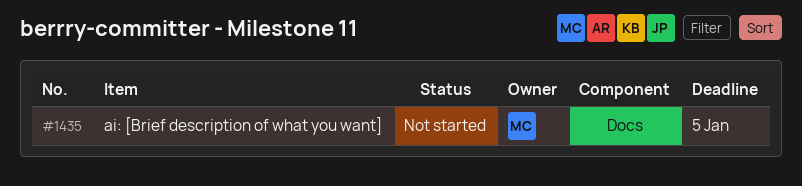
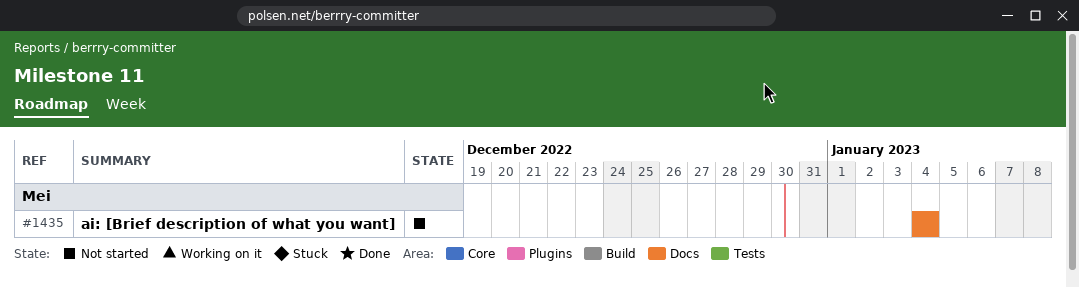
#1435, due: Jan 5 -> Jan 4

